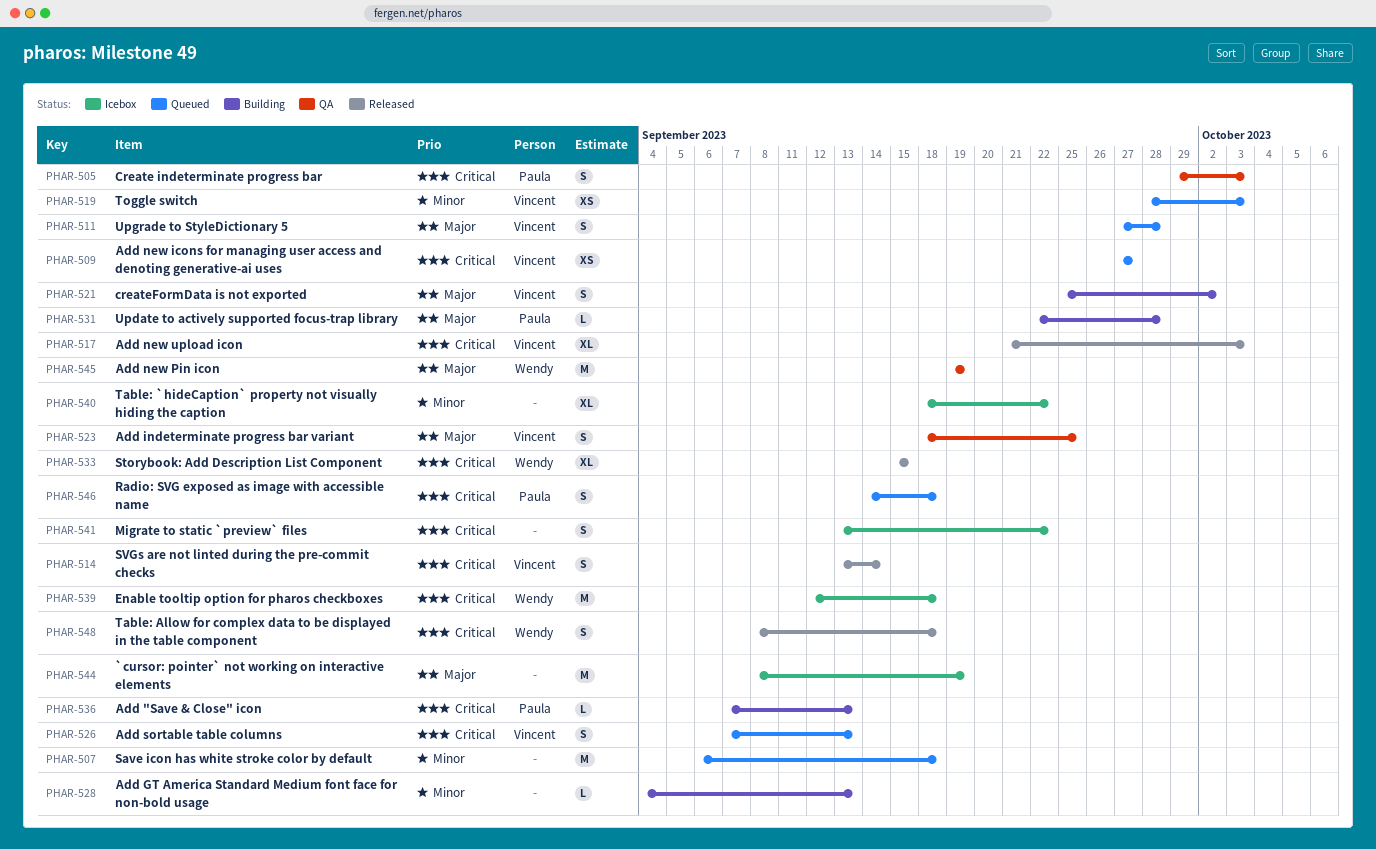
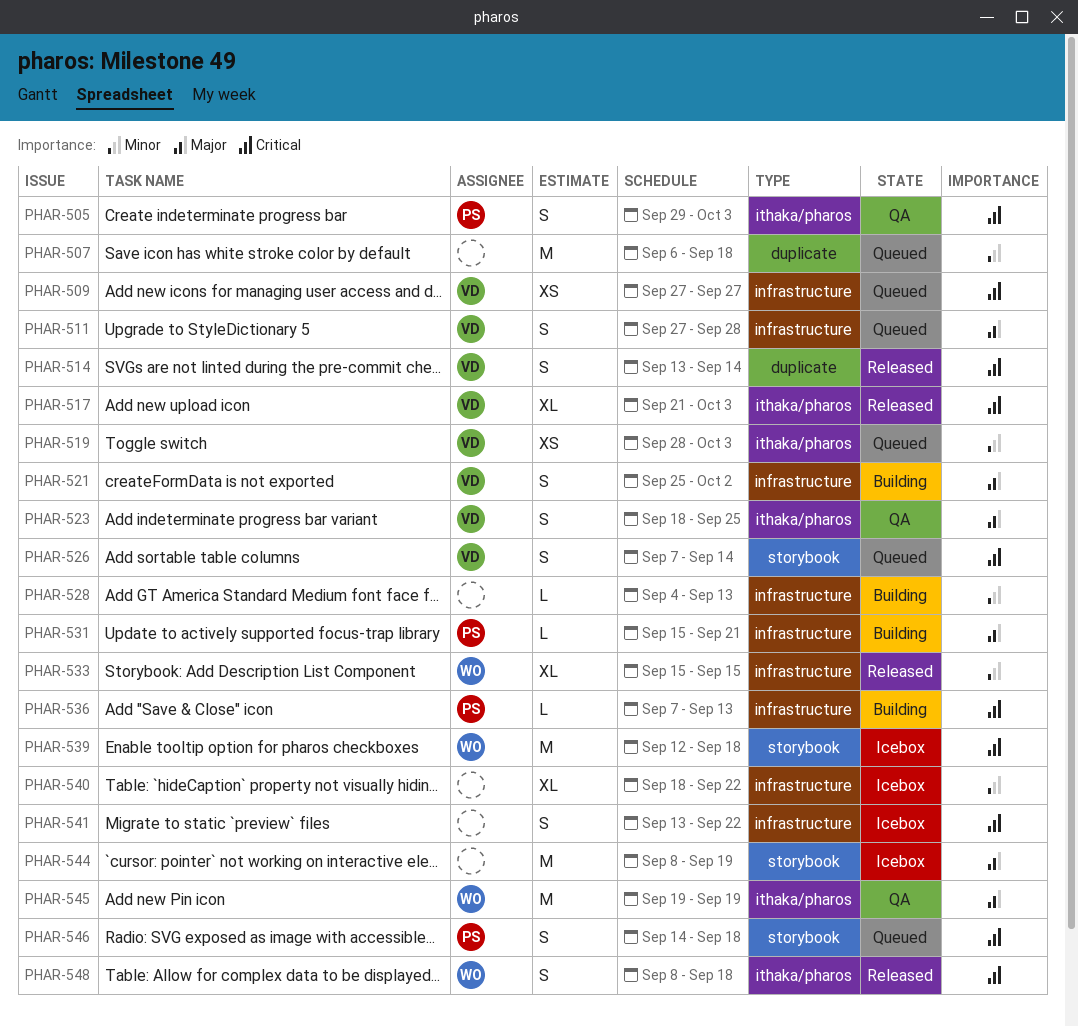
PHAR-526, due: Sep 13 -> Sep 14
PHAR-531, start: Sep 22 -> Sep 15
PHAR-531, due: Sep 28 -> Sep 21
PHAR-533, priority: Critical -> Minor

